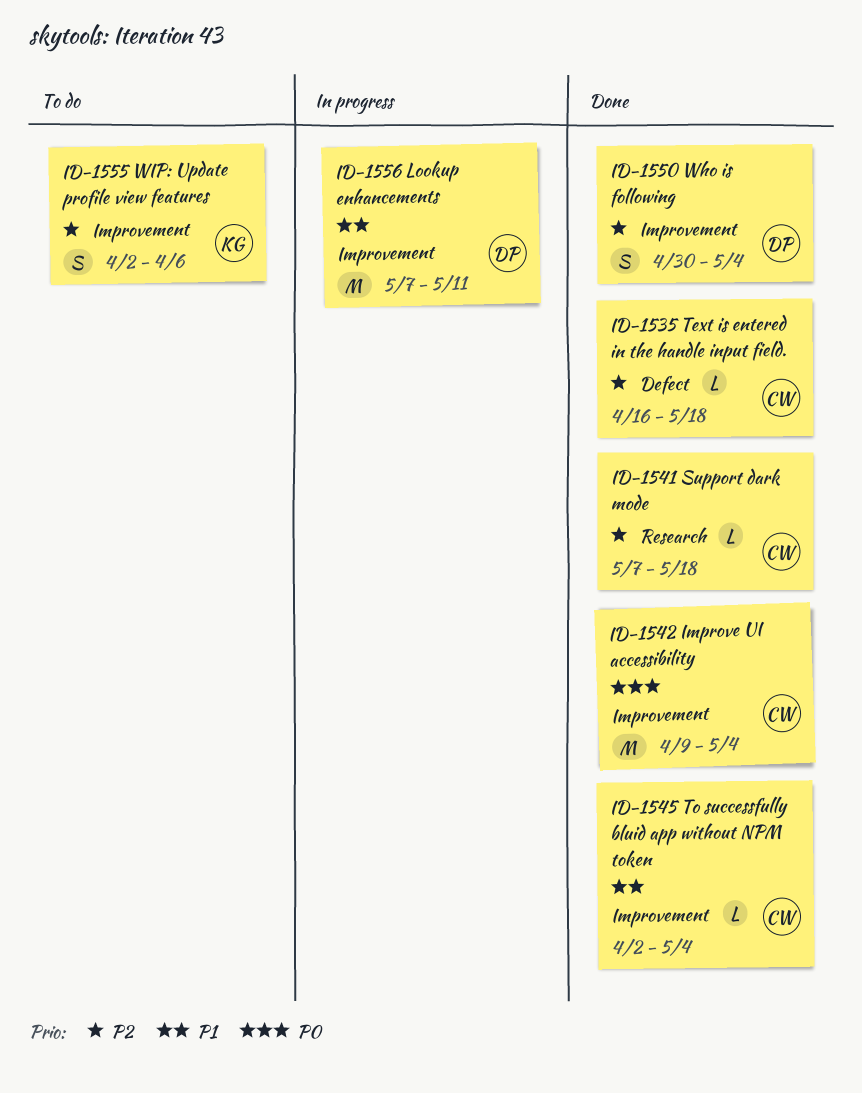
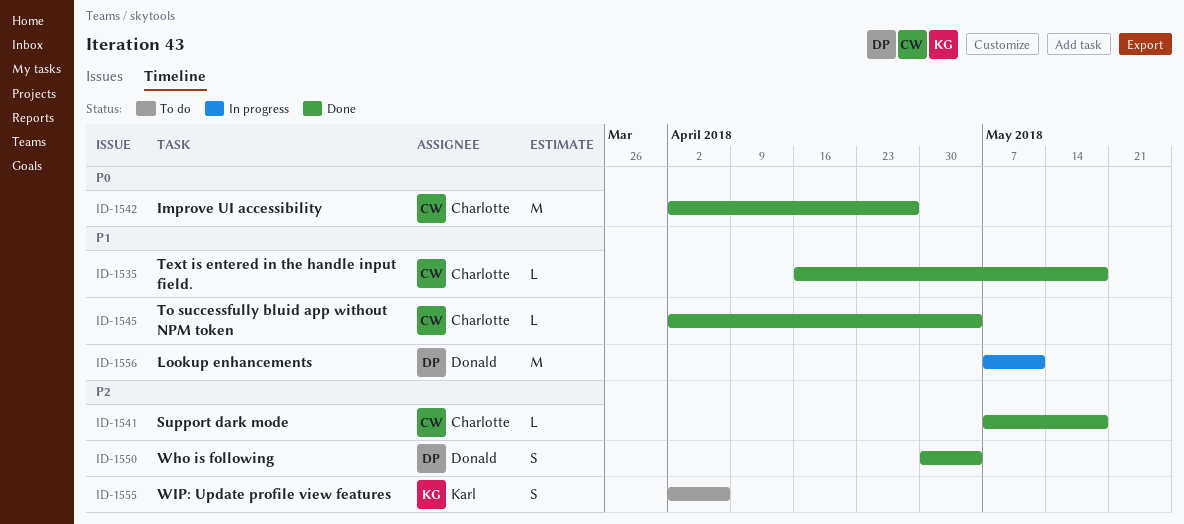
ID-1535, priority: P2 -> P1
ID-1542, start: Apr 9 -> Apr 2
ID-1542, due: May 4 -> Apr 27

